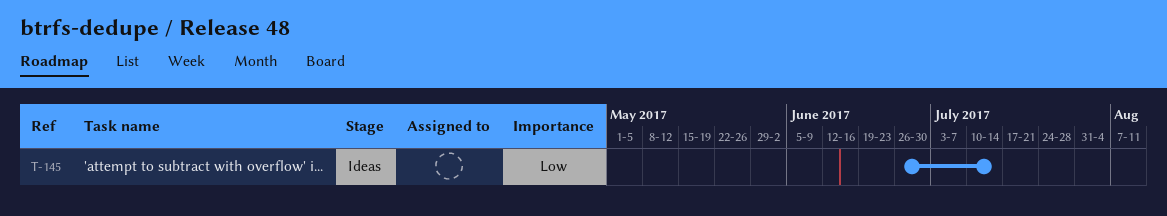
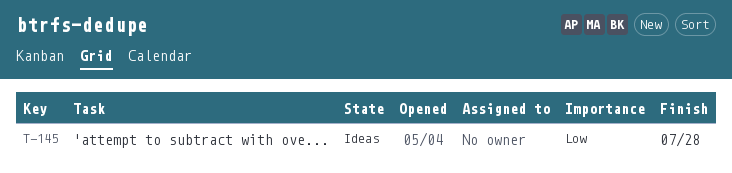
T-145, due: Jul 14 -> Jul 28

